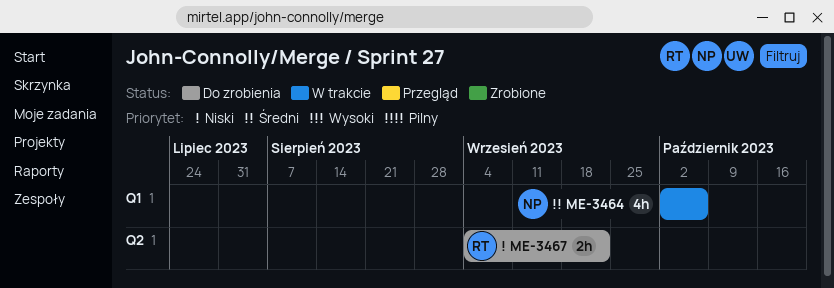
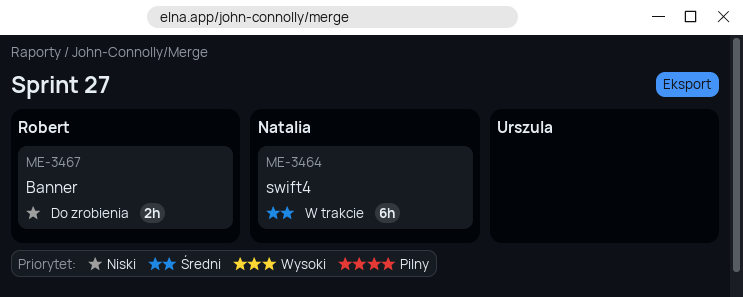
ME-3464, estimate: 4h -> 6h

